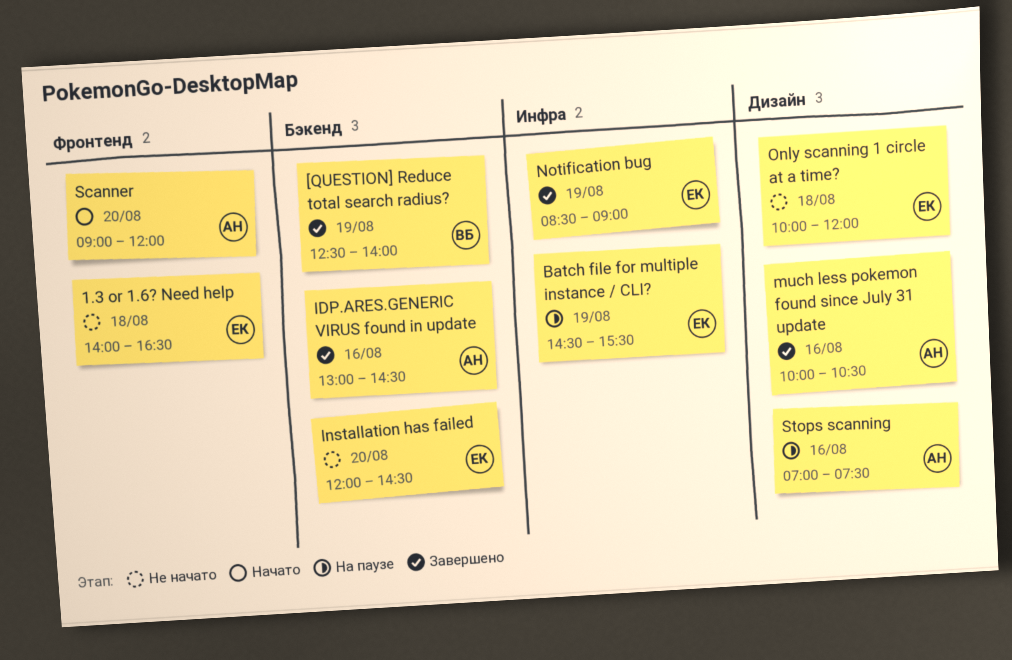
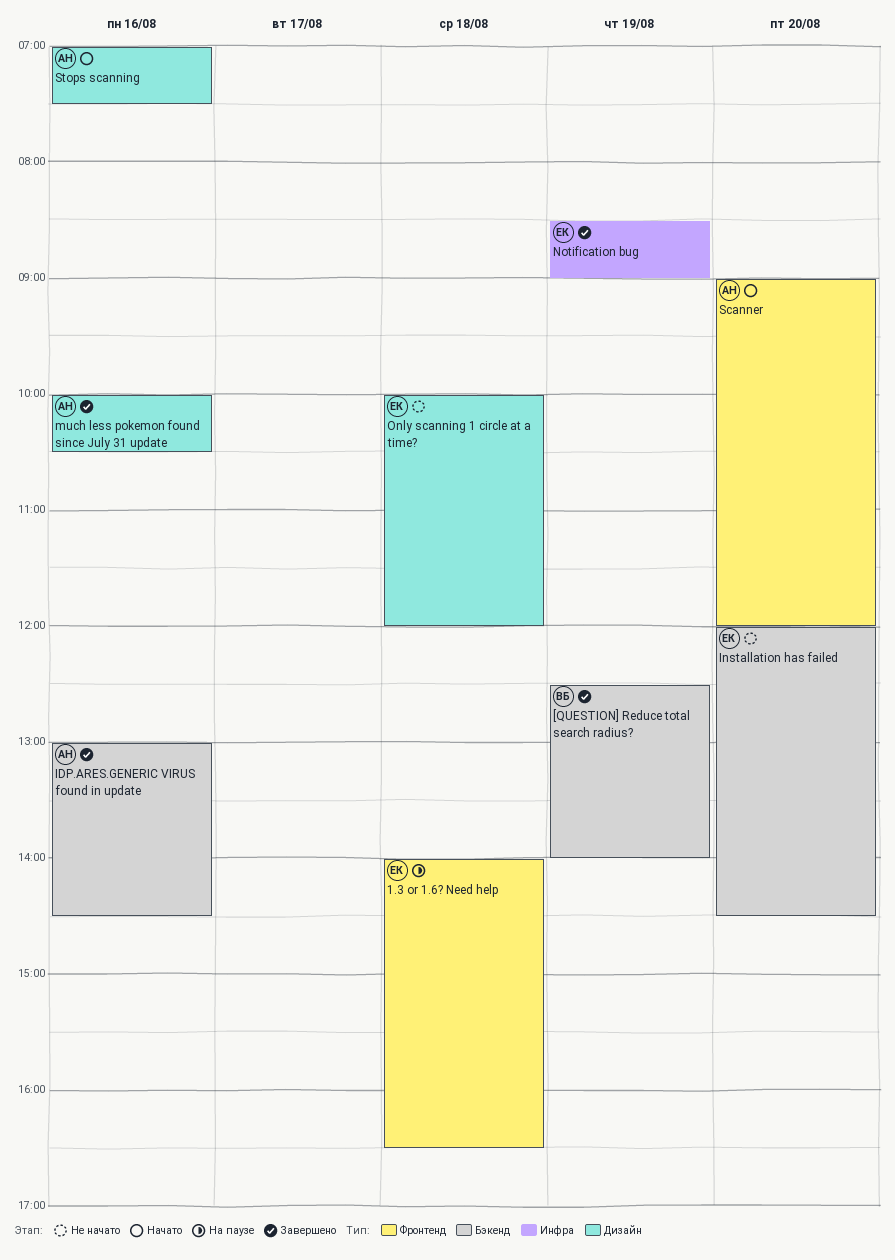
1.3 or 1.6? Need help, status: Не начато -> На паузе
Batch file for multiple instance / CLI?: present -> none
Stops scanning, status: На паузе -> Начато

